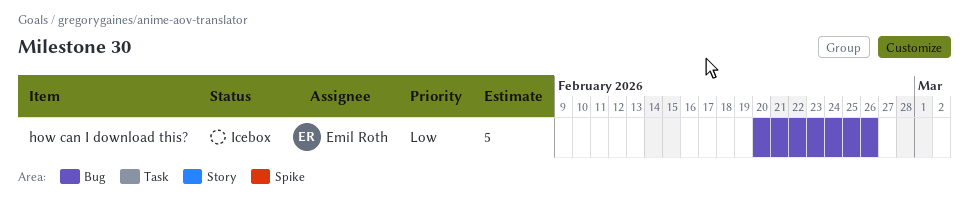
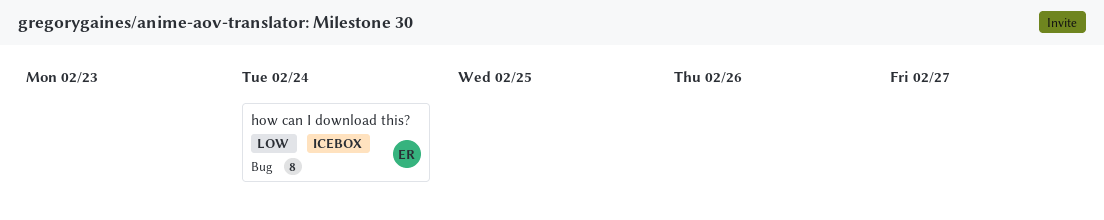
how can I download this?, estimate: 5 -> 8
how can I download this?, due: Feb 26 -> Feb 24

